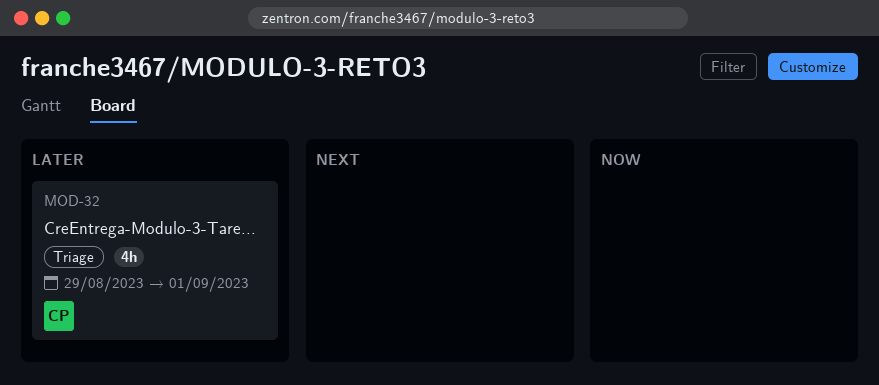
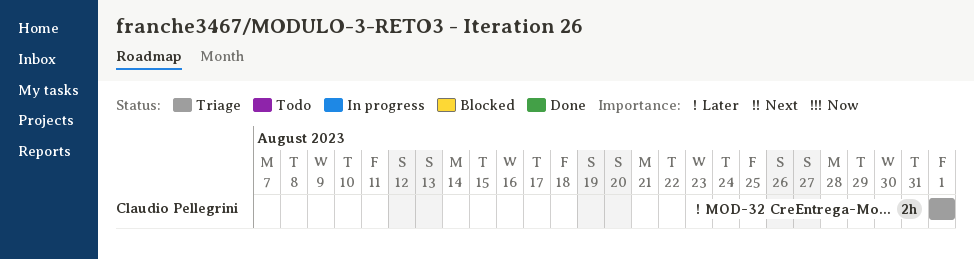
MOD-32, estimate: 4h -> 2h
MOD-32, start: Aug 29 -> Sep 1

